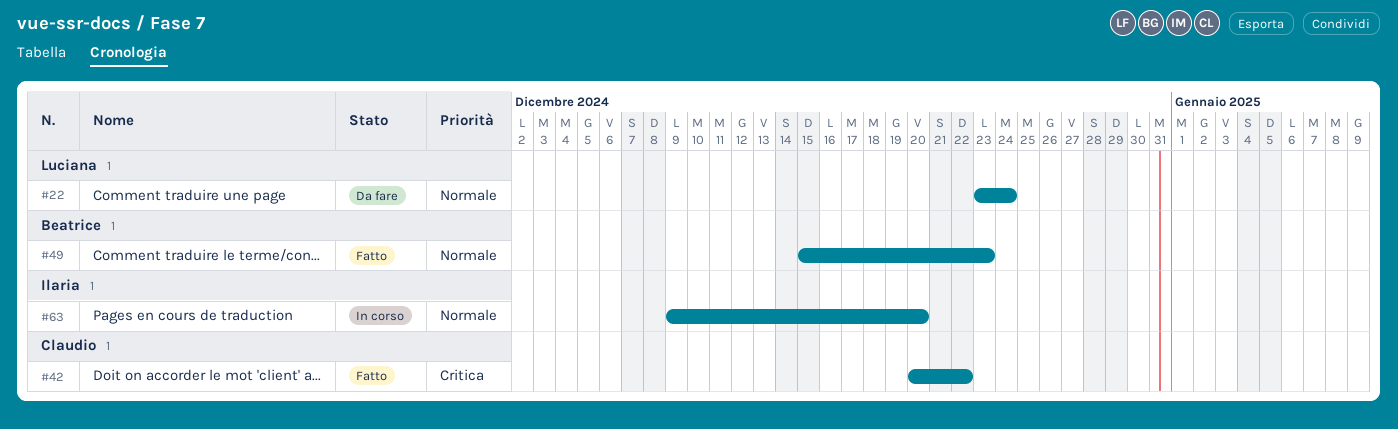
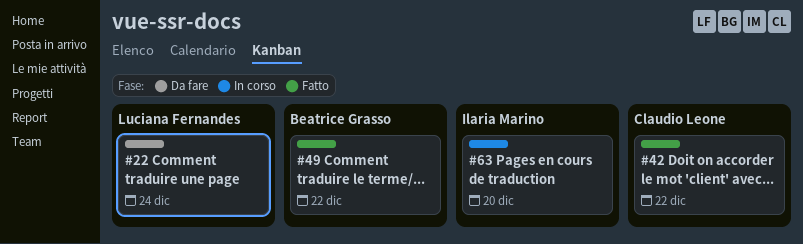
#49, due: Dec 23 -> Dec 22

